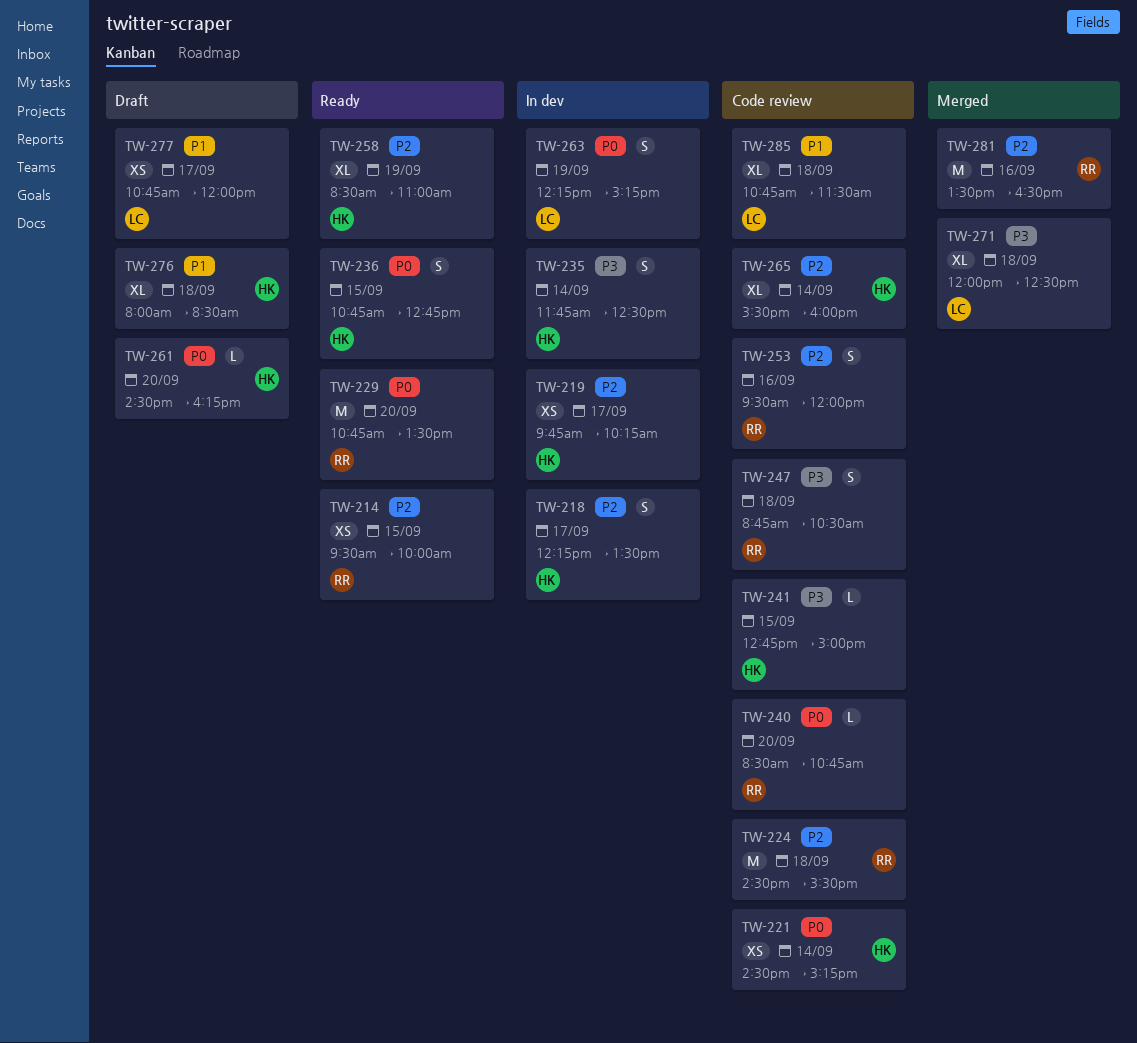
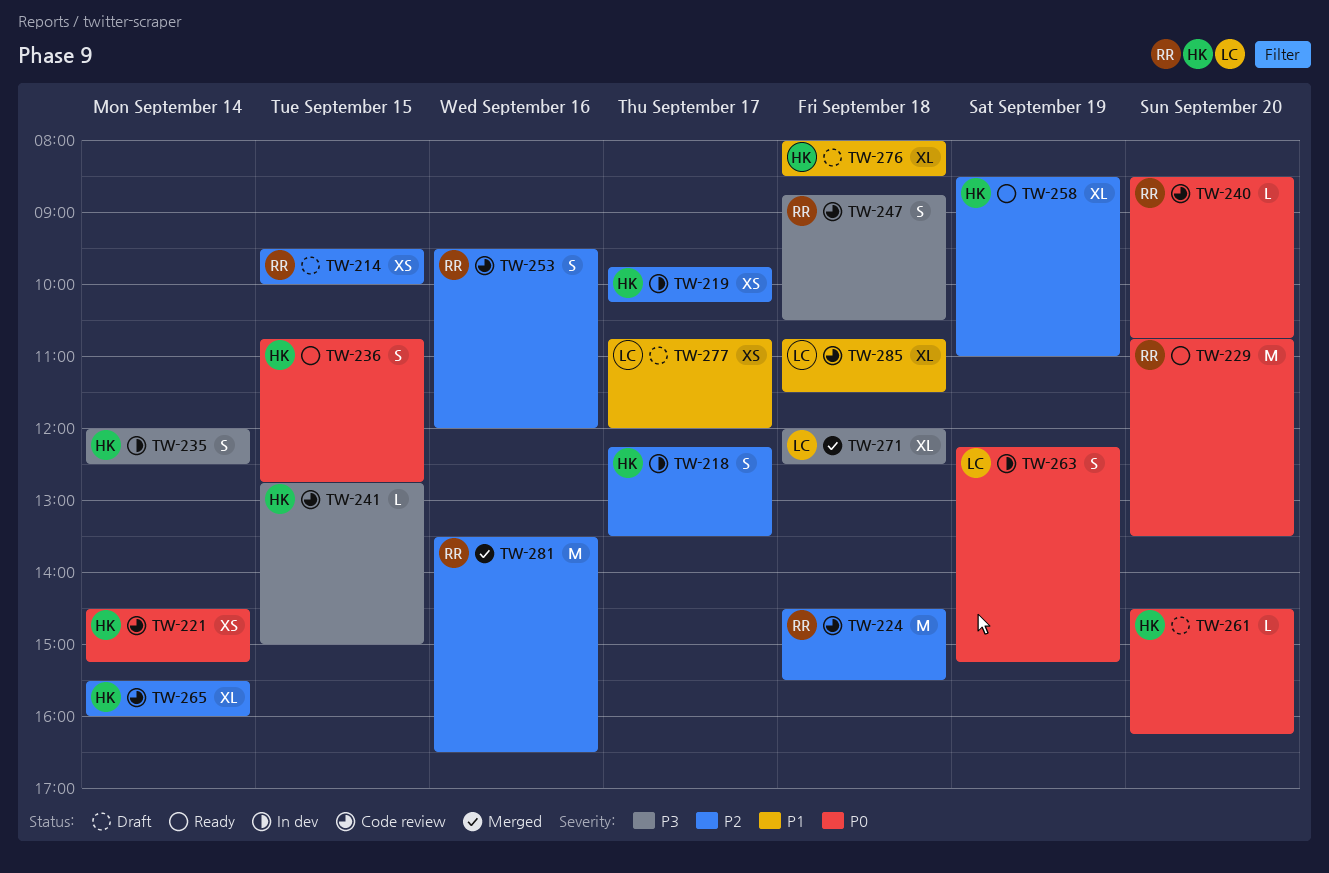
TW-214, status: Ready -> Draft
TW-235, begins: 11:45 -> 12:00

